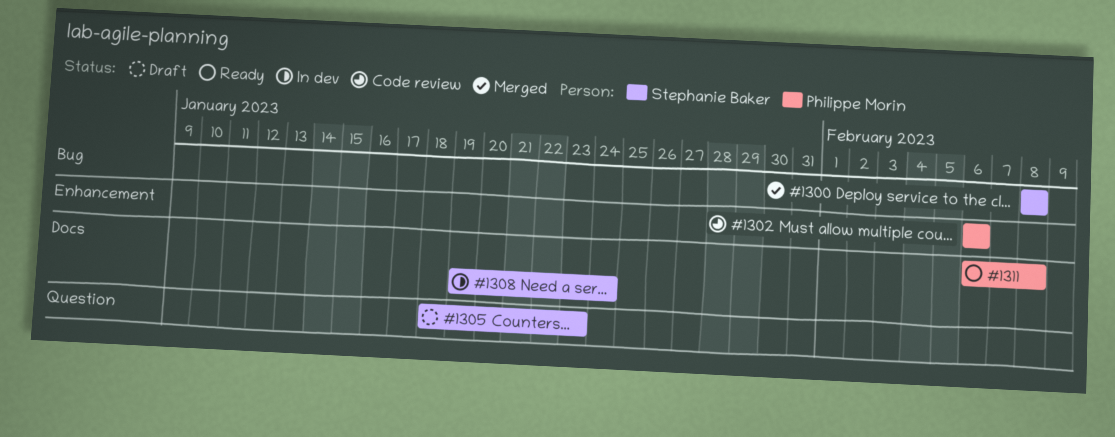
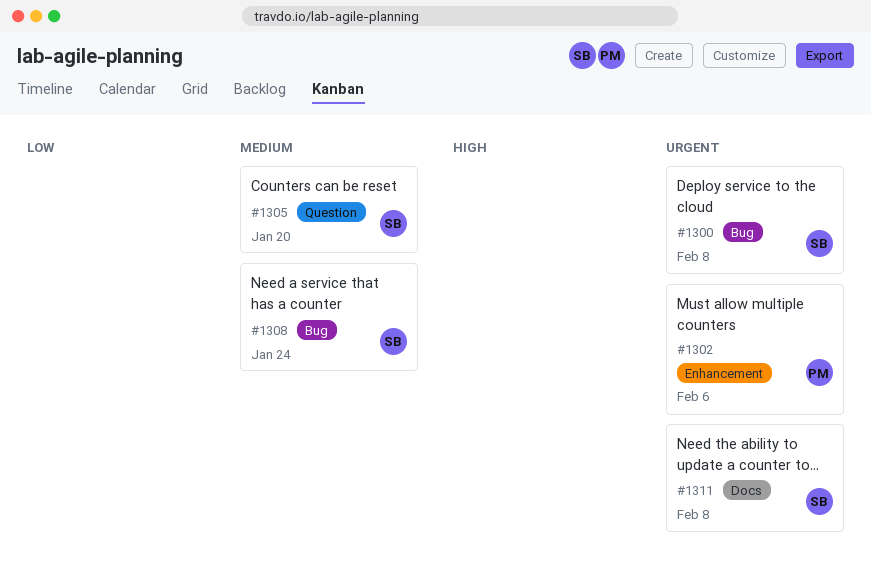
#1305, due: Jan 23 -> Jan 20
#1308, label: Docs -> Bug
#1311, owner: Philippe Morin -> Stephanie Baker

